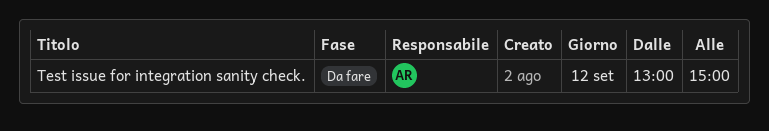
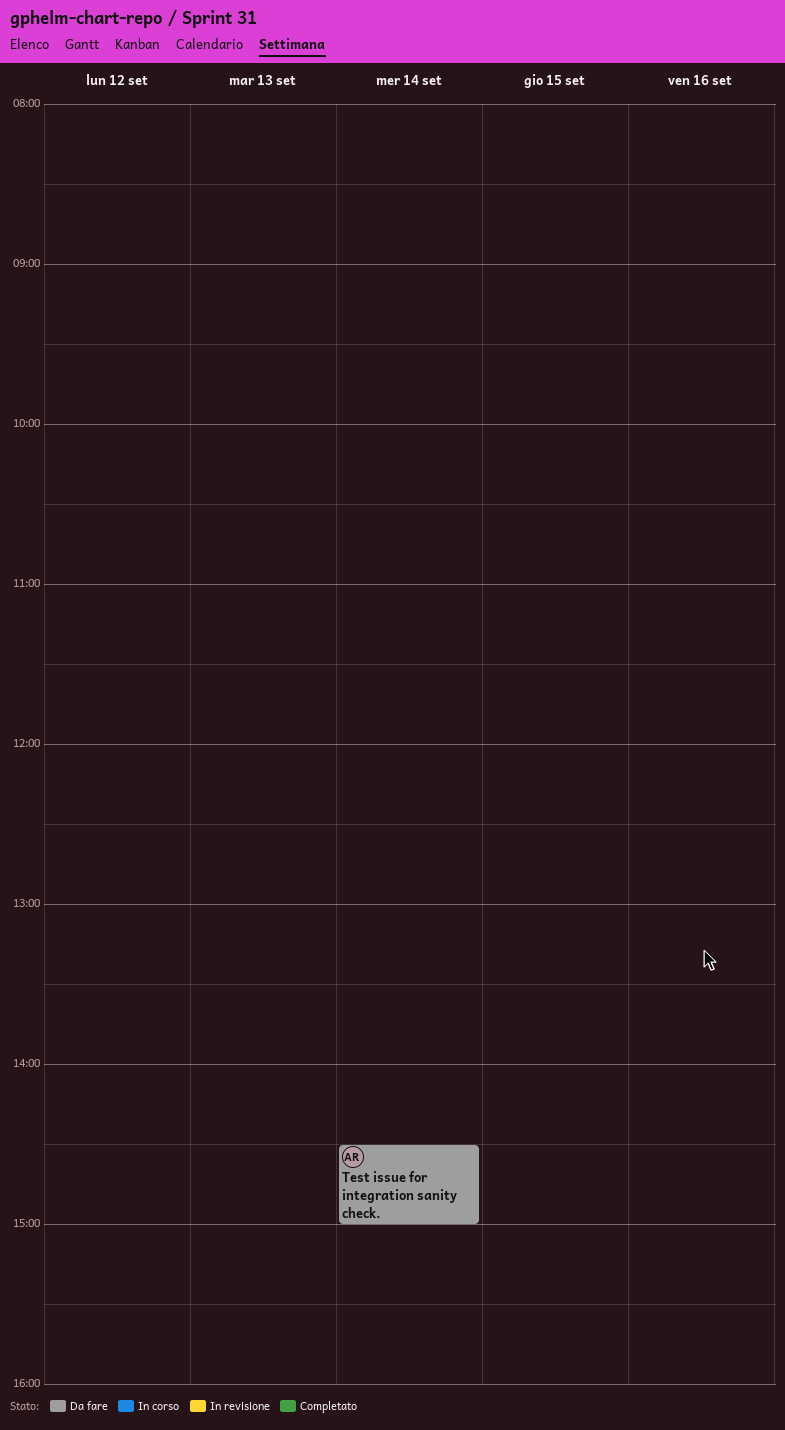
Test issue for integration sanity check., day: Sep 12 -> Sep 14
Test issue for integration sanity check., begins: 13:00 -> 14:30

